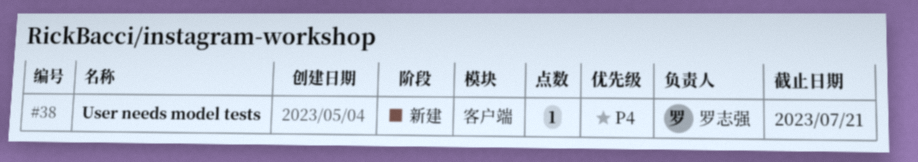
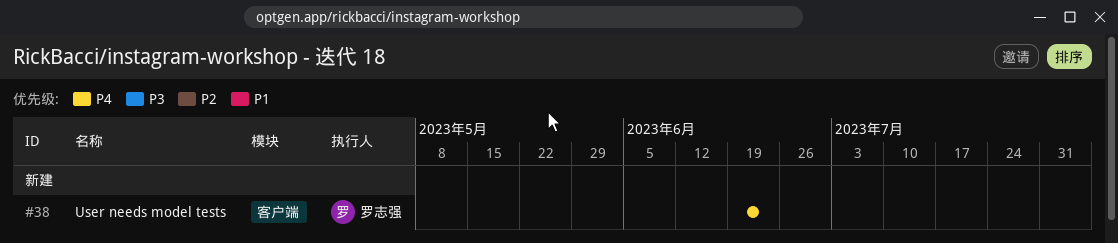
#38, due: Jul 21 -> Jun 23

